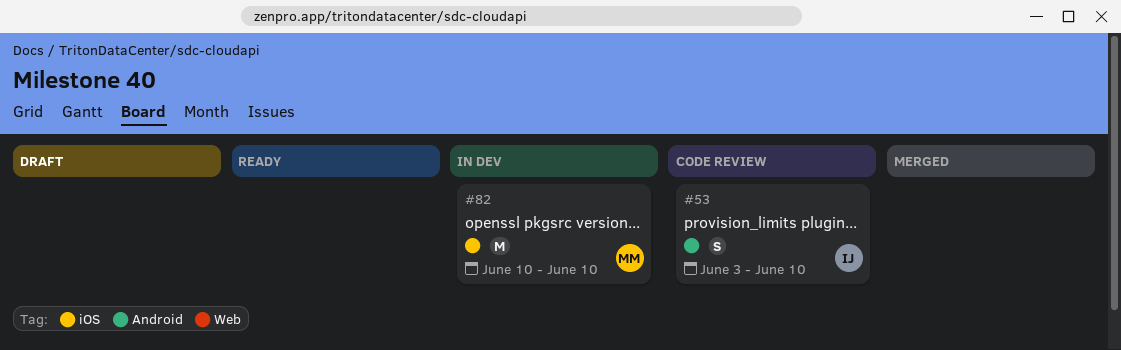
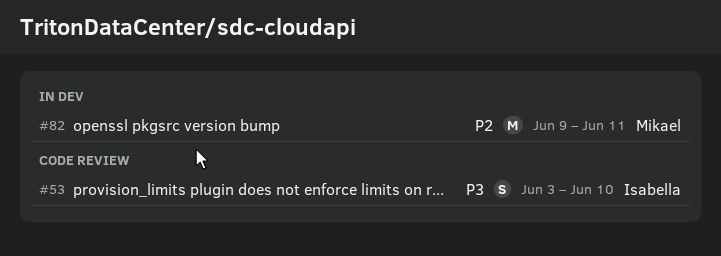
#82, start: Jun 10 -> Jun 9
#82, due: Jun 10 -> Jun 11

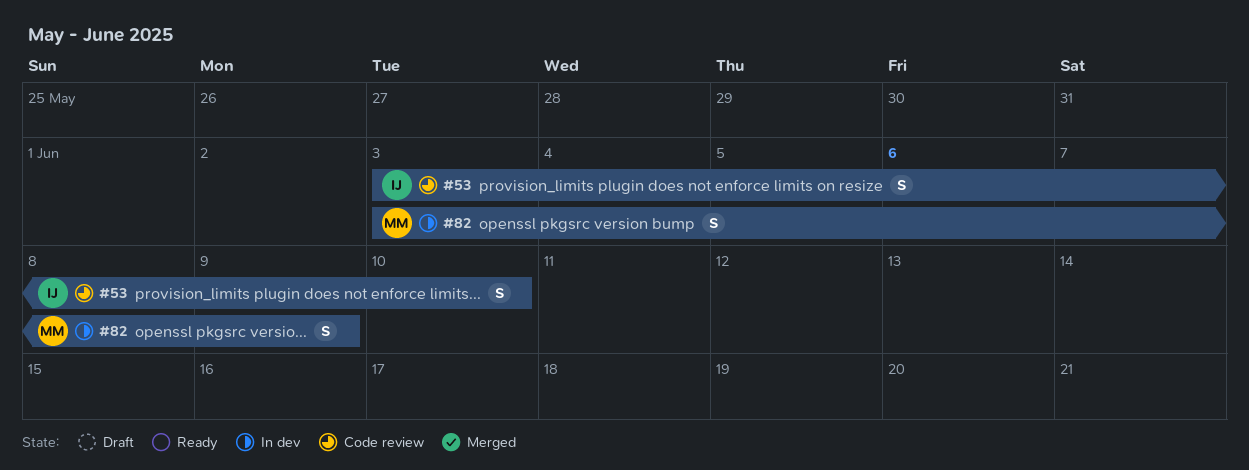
#82, estimate: M -> S
#82, start: Jun 9 -> Jun 3
#82, due: Jun 11 -> Jun 9

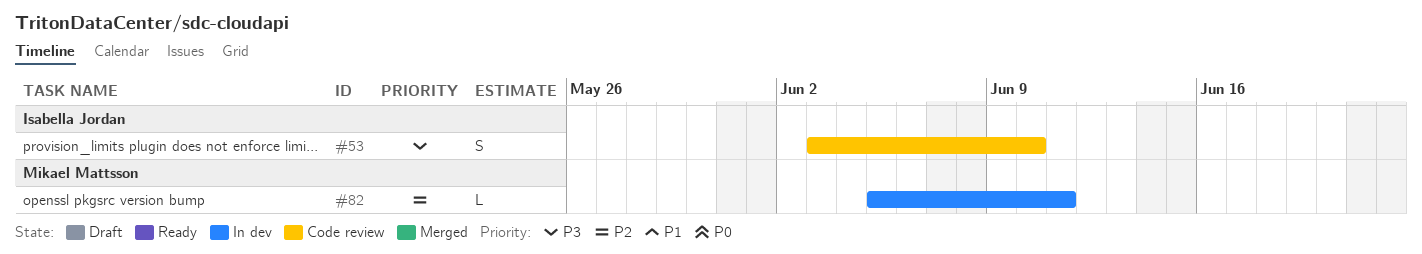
#82, estimate: S -> L
#82, start: Jun 3 -> Jun 5
#82, due: Jun 9 -> Jun 11

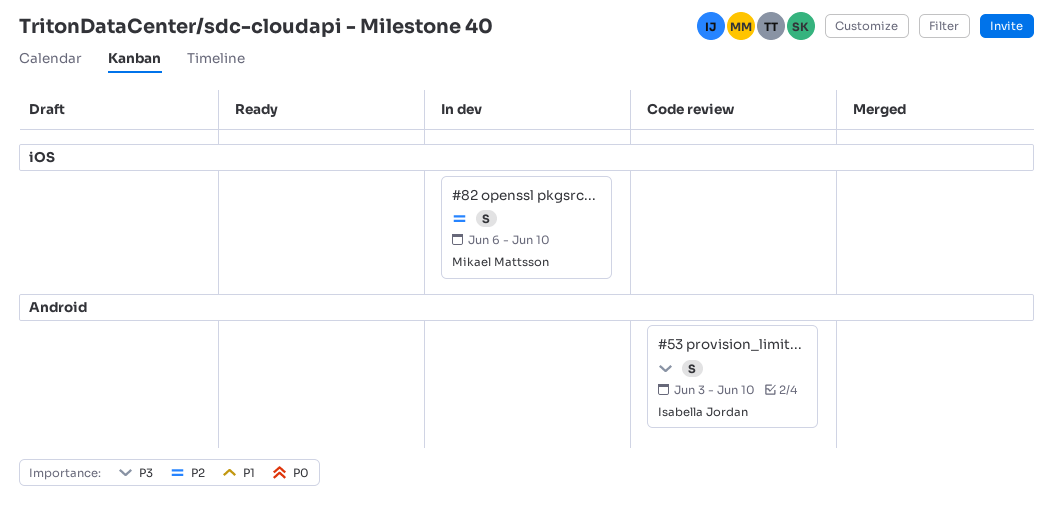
#82, estimate: L -> S
#82, start: Jun 5 -> Jun 6
#82, due: Jun 11 -> Jun 10

